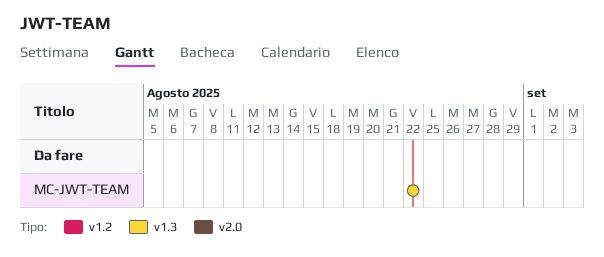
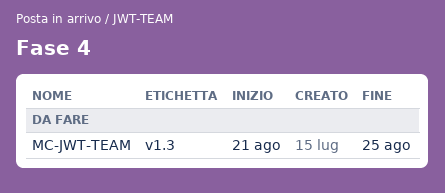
MC-JWT-TEAM, start: Aug 22 -> Aug 21
MC-JWT-TEAM, due: Aug 22 -> Aug 25

